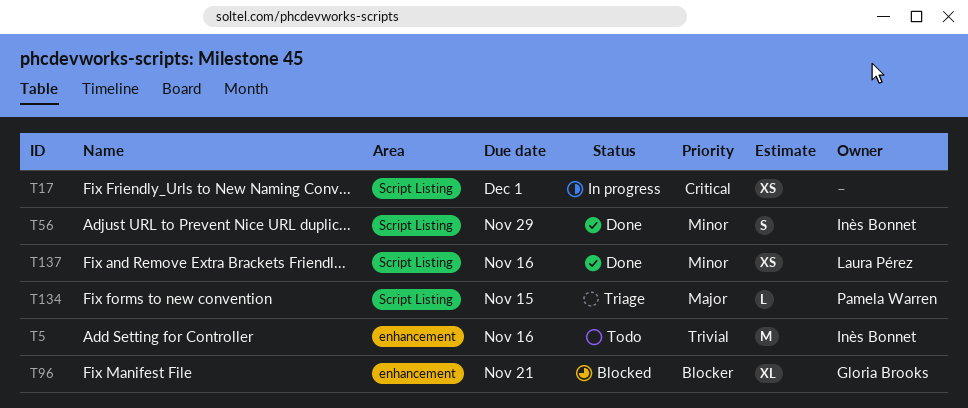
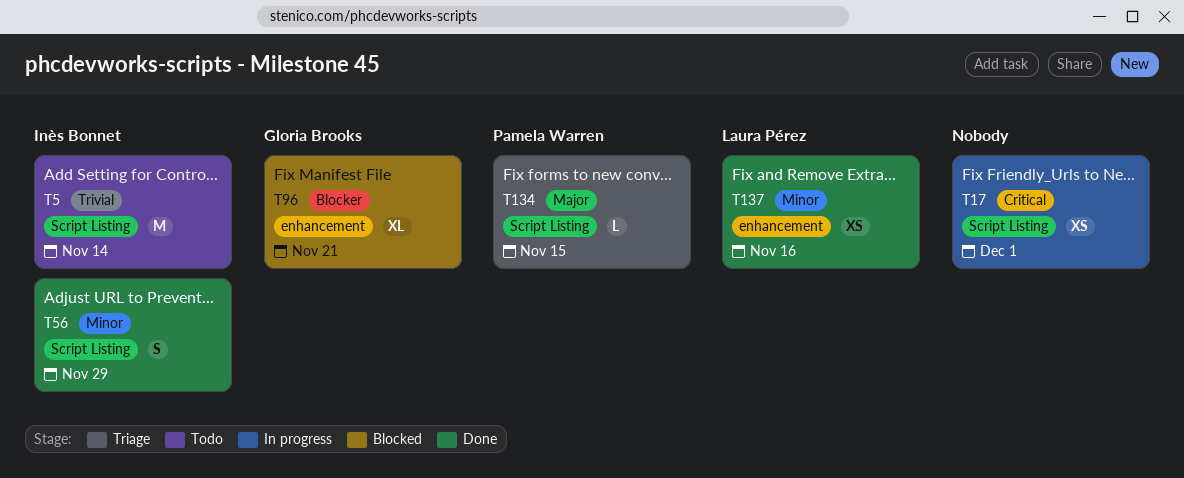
T5, label: enhancement -> Script Listing
T5, due: Nov 16 -> Nov 14
T137, label: Script Listing -> enhancement

